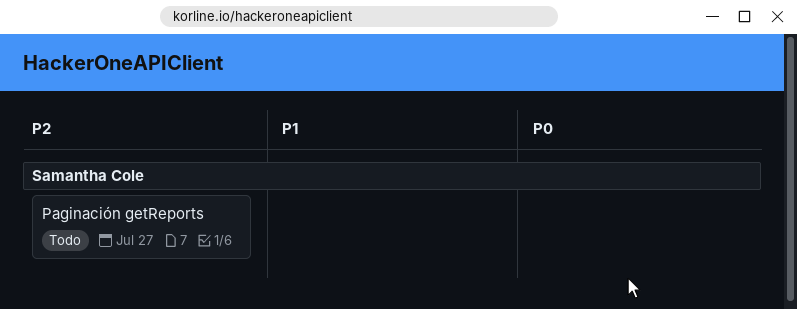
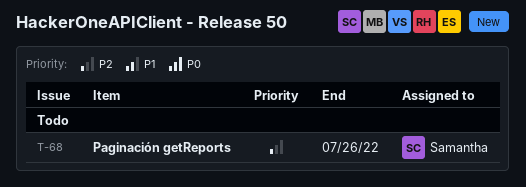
Paginación getReports, due: Jul 27 -> Jul 26

